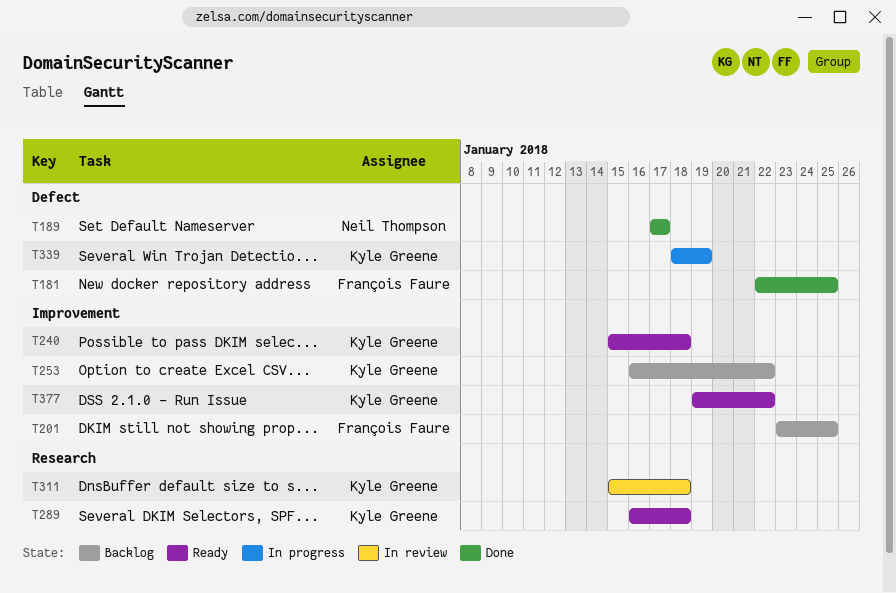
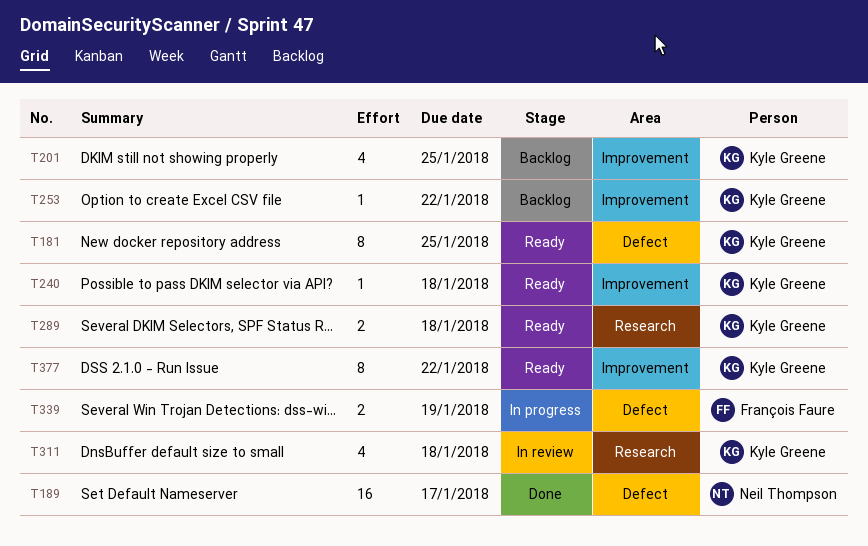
T181, status: Done -> Ready
T181, owner: François Faure -> Kyle Greene
T201, owner: François Faure -> Kyle Greene
T339, owner: Kyle Greene -> François Faure

